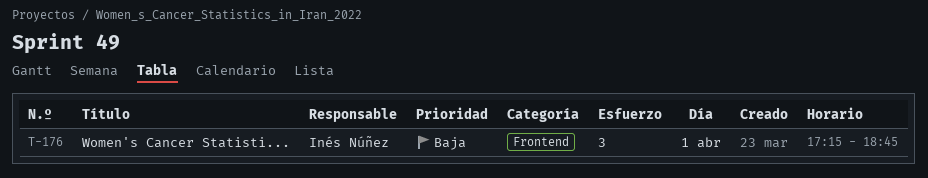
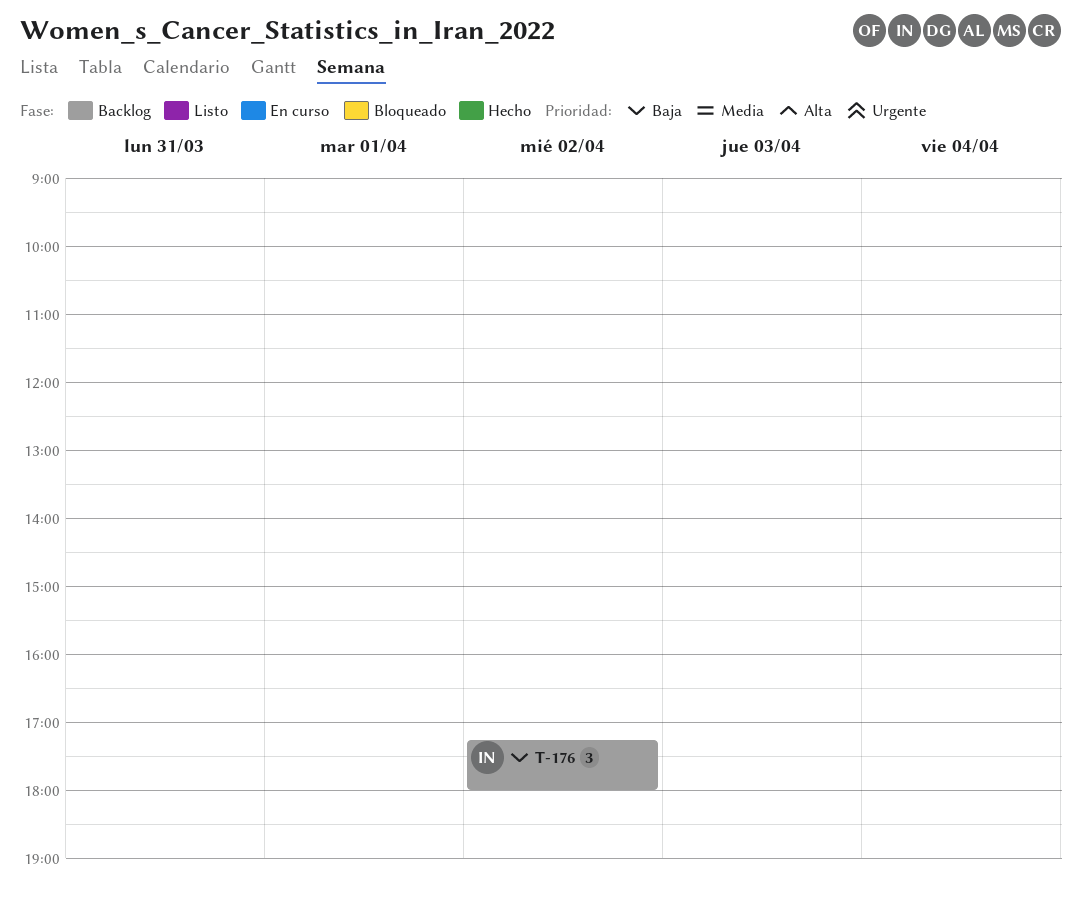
T-176, day: Apr 1 -> Apr 2
T-176, ends: 18:45 -> 18:00

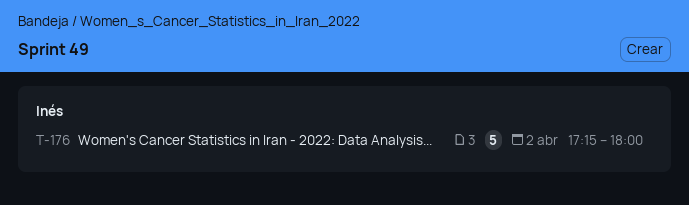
T-176, estimate: 3 -> 5

